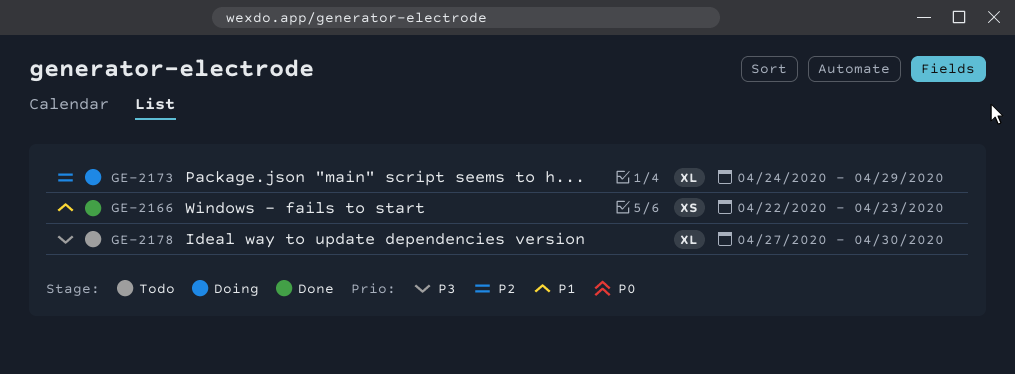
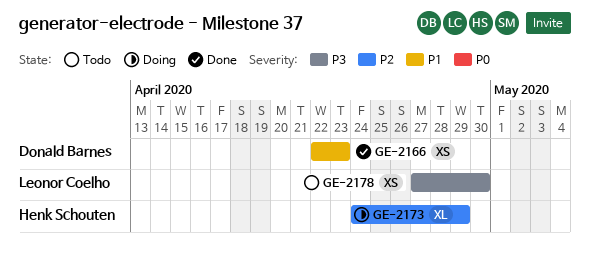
GE-2178, estimate: XL -> XS

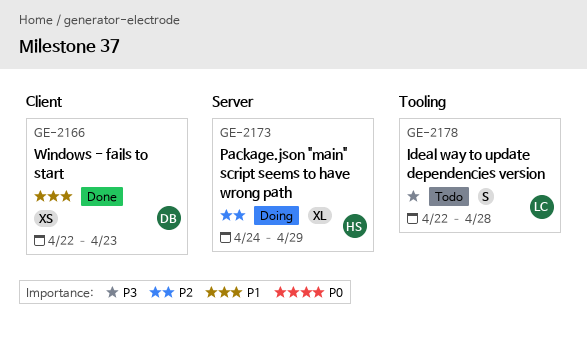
GE-2178, estimate: XS -> S
GE-2178, start: Apr 27 -> Apr 22
GE-2178, due: Apr 30 -> Apr 28

